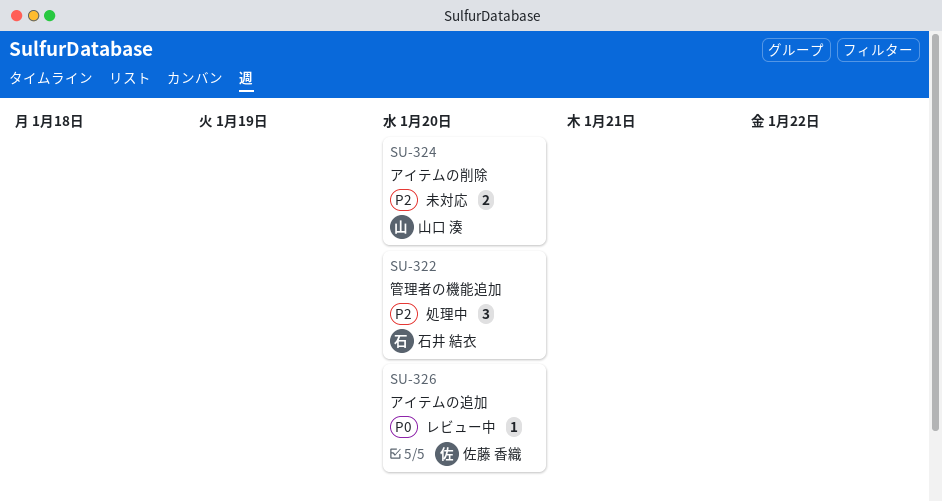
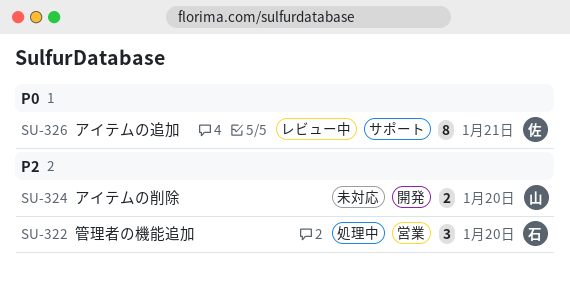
SU-326, estimate: 1 -> 8
SU-326, due: Jan 20 -> Jan 21

